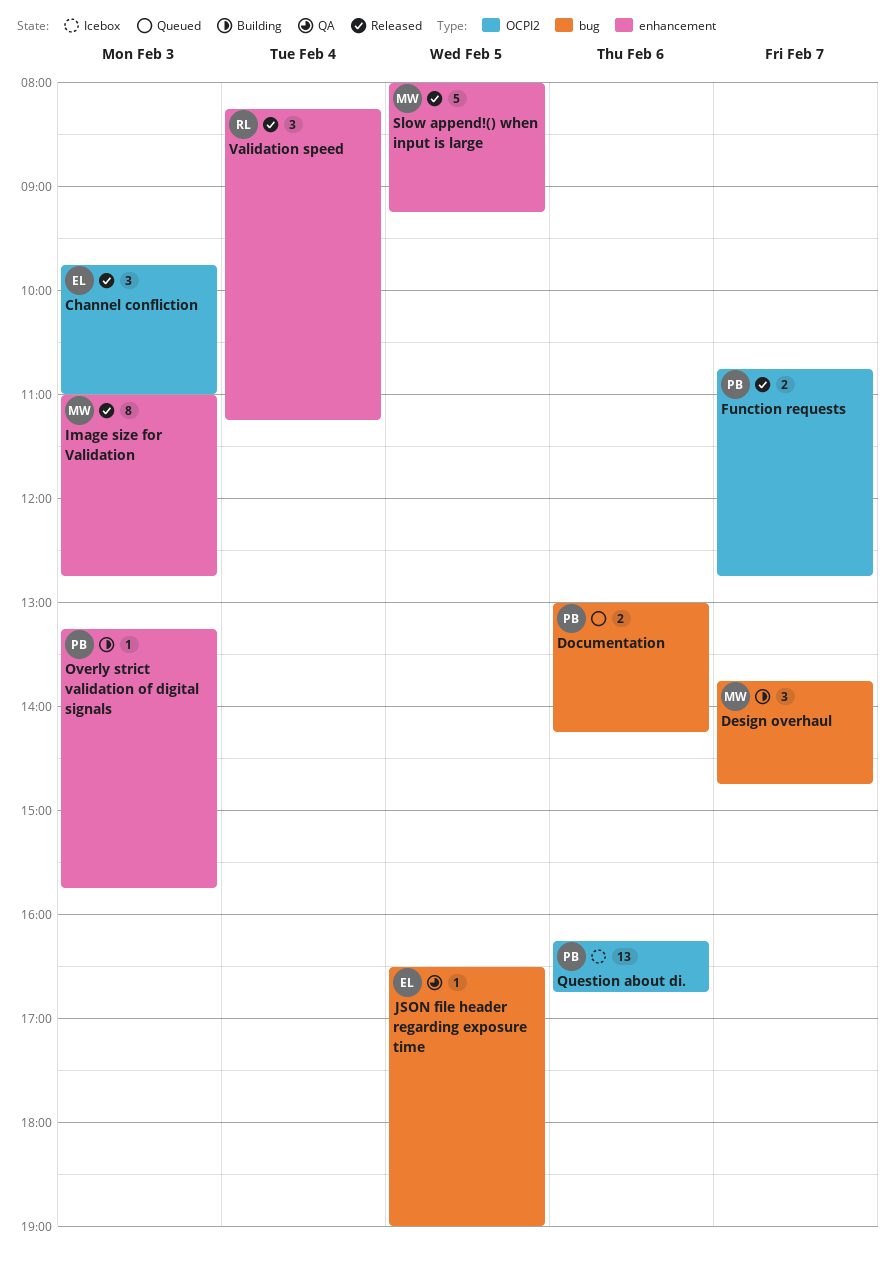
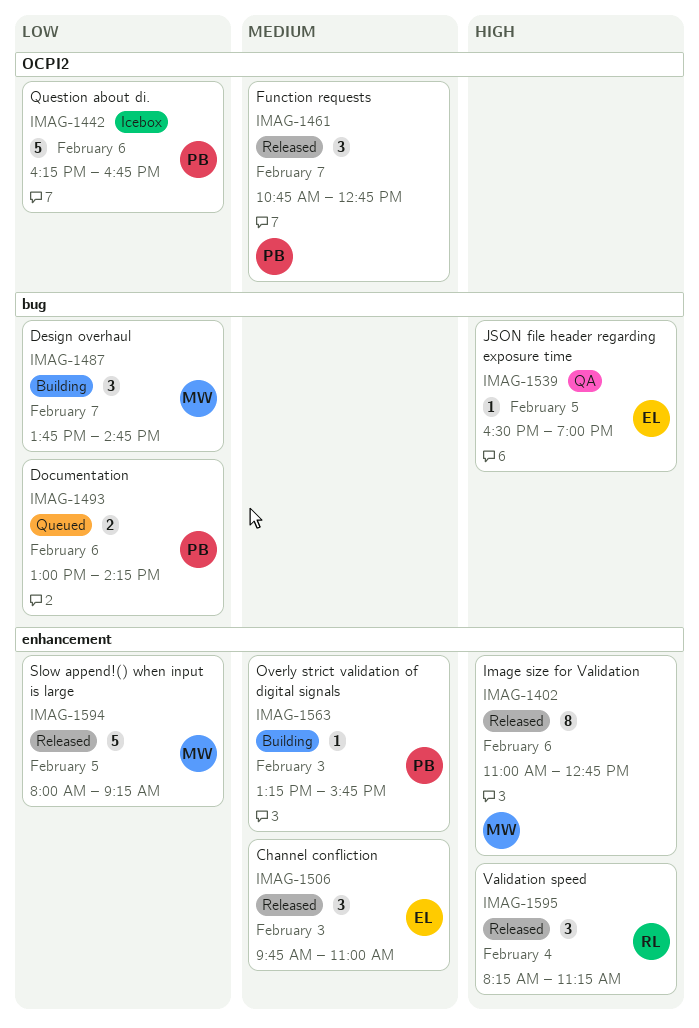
Channel confliction, label: OCPI2 -> enhancement
Function requests, estimate: 2 -> 3
Image size for Validation, day: Feb 3 -> Feb 6
Question about di., estimate: 13 -> 5

